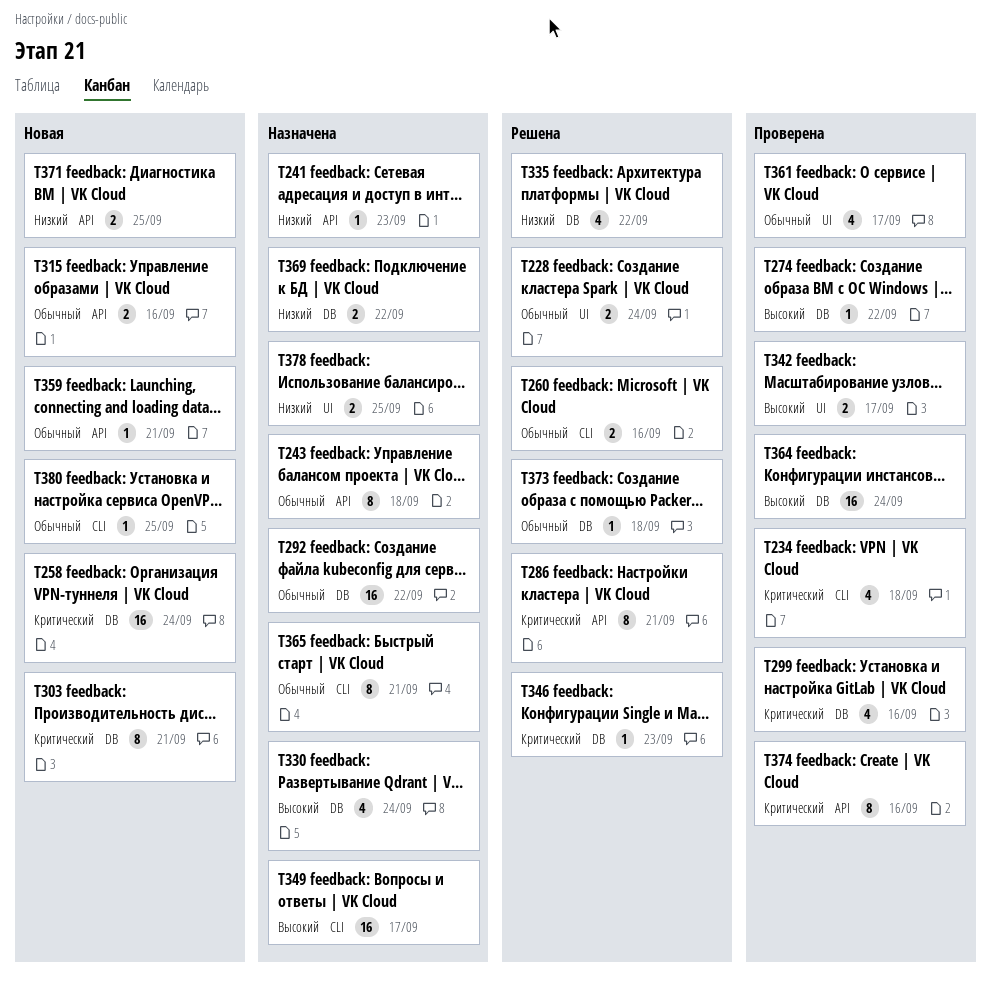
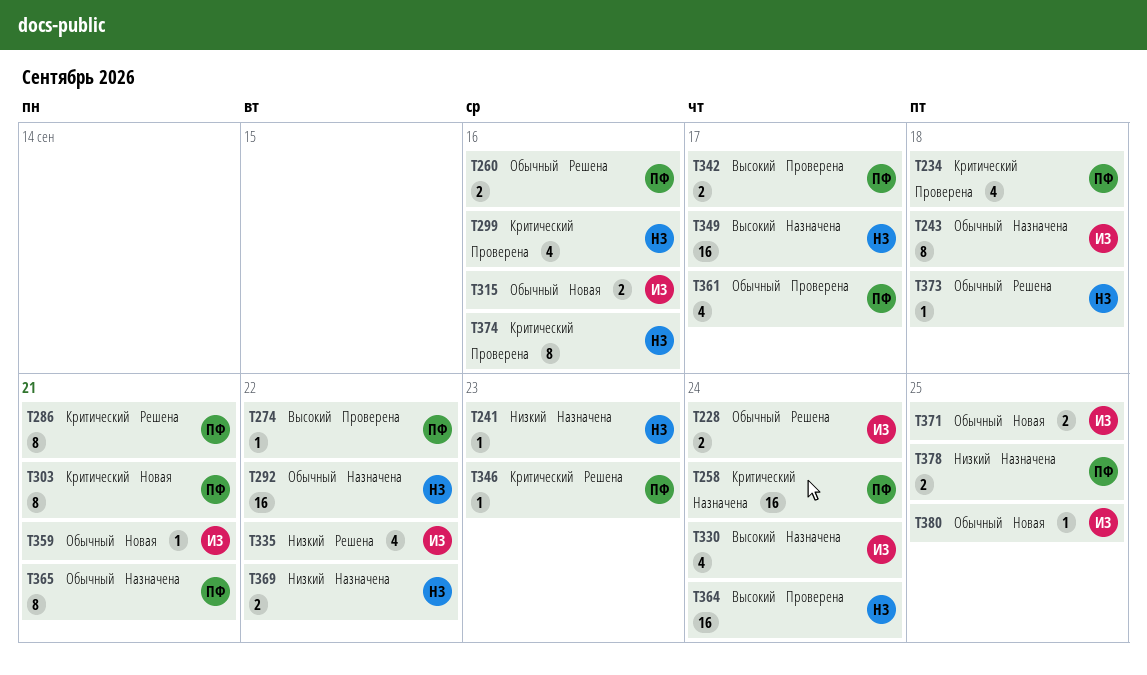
T258, status: Новая -> Назначена
T371, priority: Низкий -> Обычный

